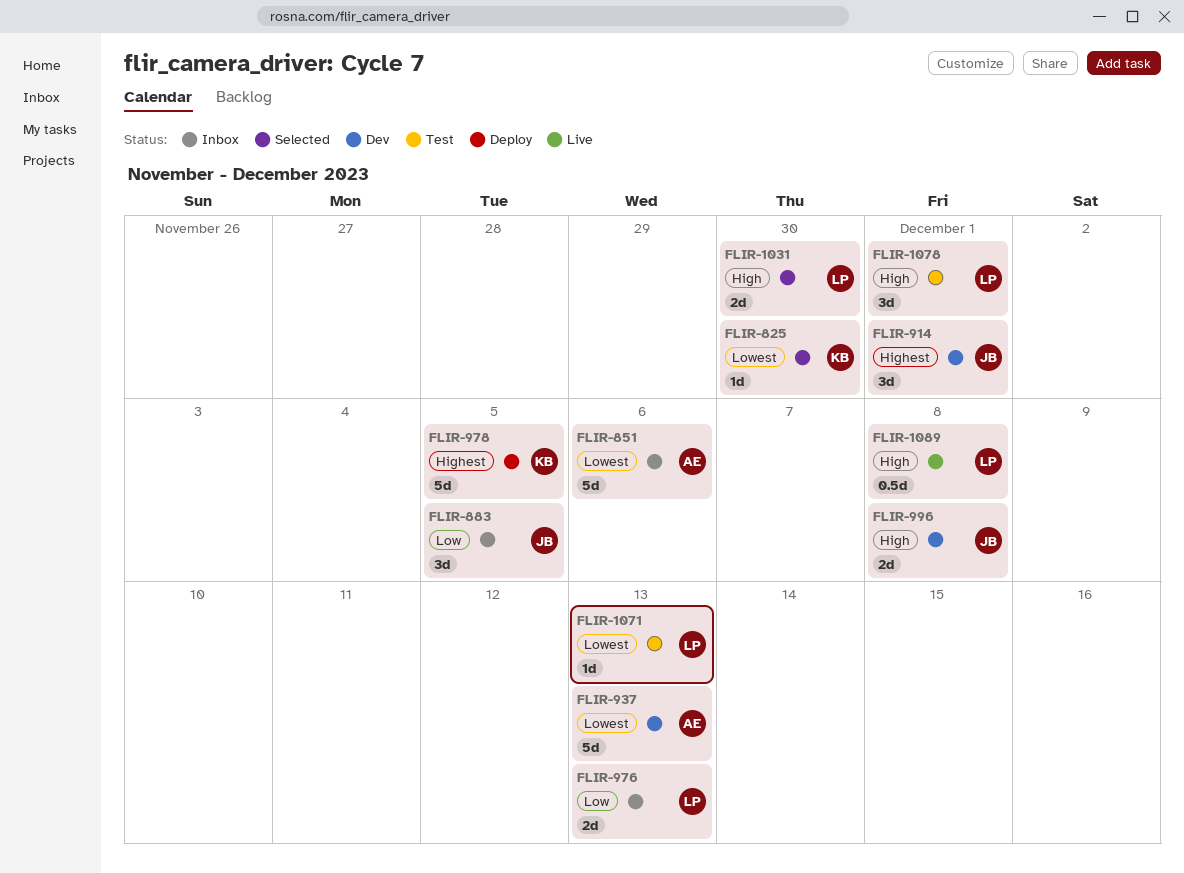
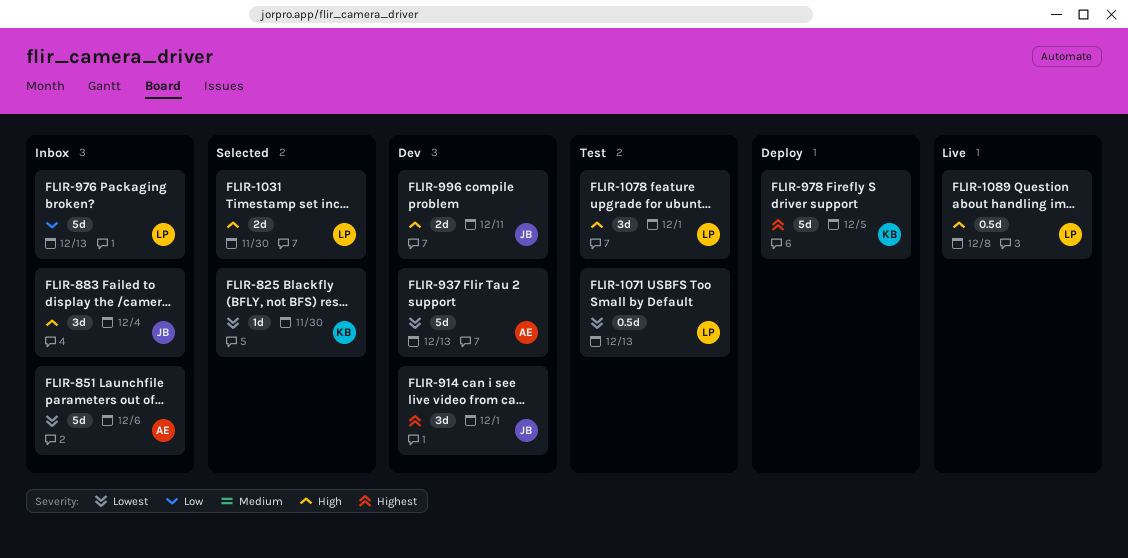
FLIR-883, priority: Low -> High
FLIR-883, due: Dec 5 -> Dec 4
FLIR-976, estimate: 2d -> 5d
FLIR-996, due: Dec 8 -> Dec 11
FLIR-1071, estimate: 1d -> 0.5d

